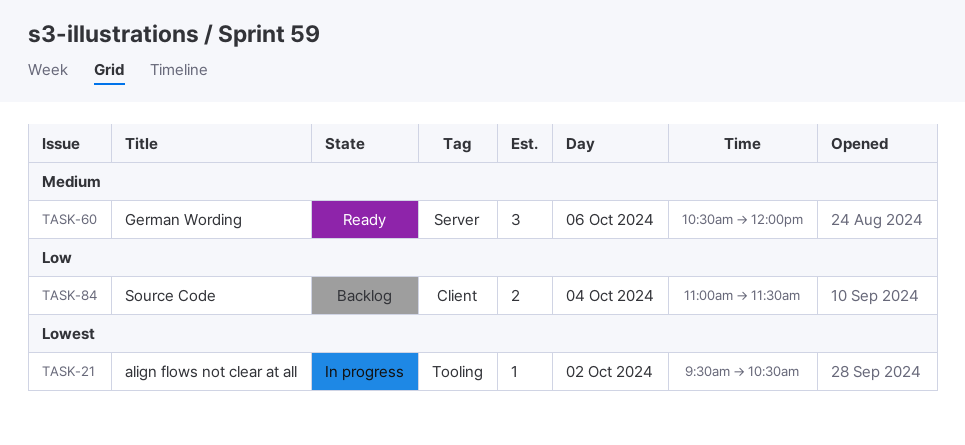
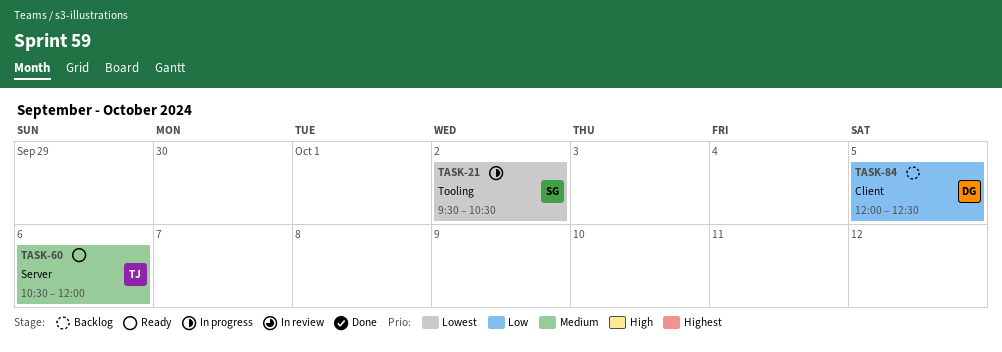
TASK-84, day: Oct 4 -> Oct 5
TASK-84, begins: 11:00 -> 12:00
TASK-84, ends: 11:30 -> 12:30

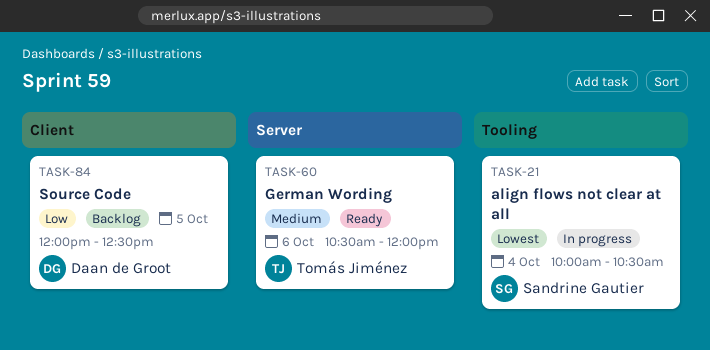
TASK-21, day: Oct 2 -> Oct 4
TASK-21, begins: 09:30 -> 10:00

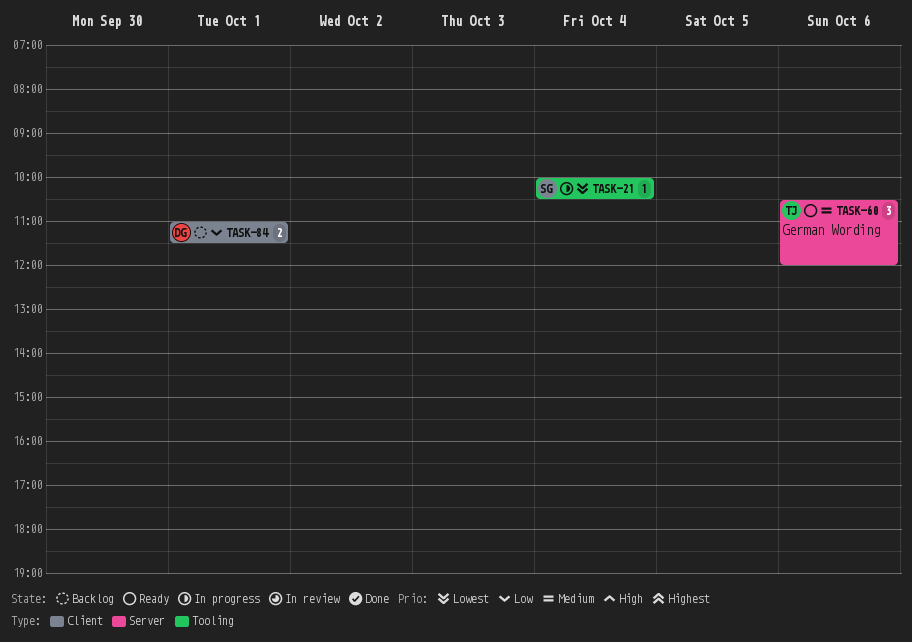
TASK-84, day: Oct 5 -> Oct 1
TASK-84, begins: 12:00 -> 11:00
TASK-84, ends: 12:30 -> 11:30

